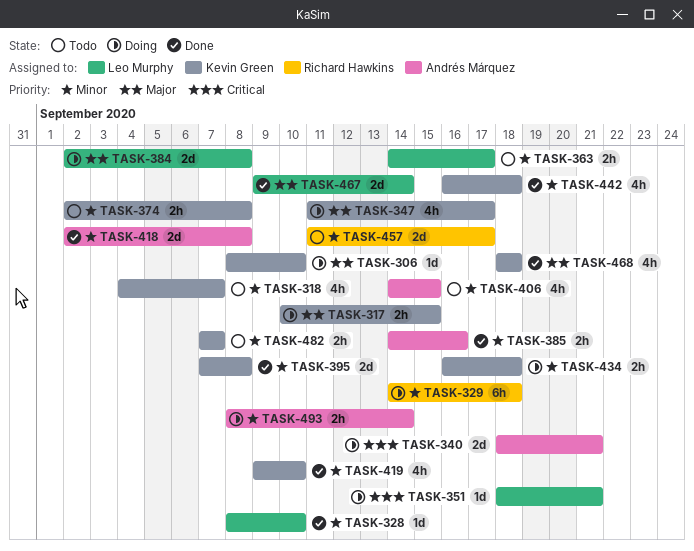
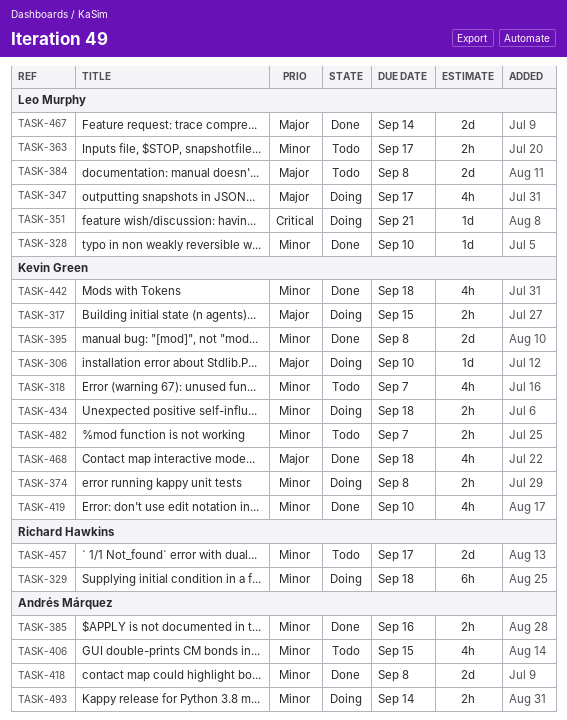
TASK-340: present -> none
TASK-347, owner: Kevin Green -> Leo Murphy
TASK-374, status: Todo -> Doing
TASK-384, status: Doing -> Todo

